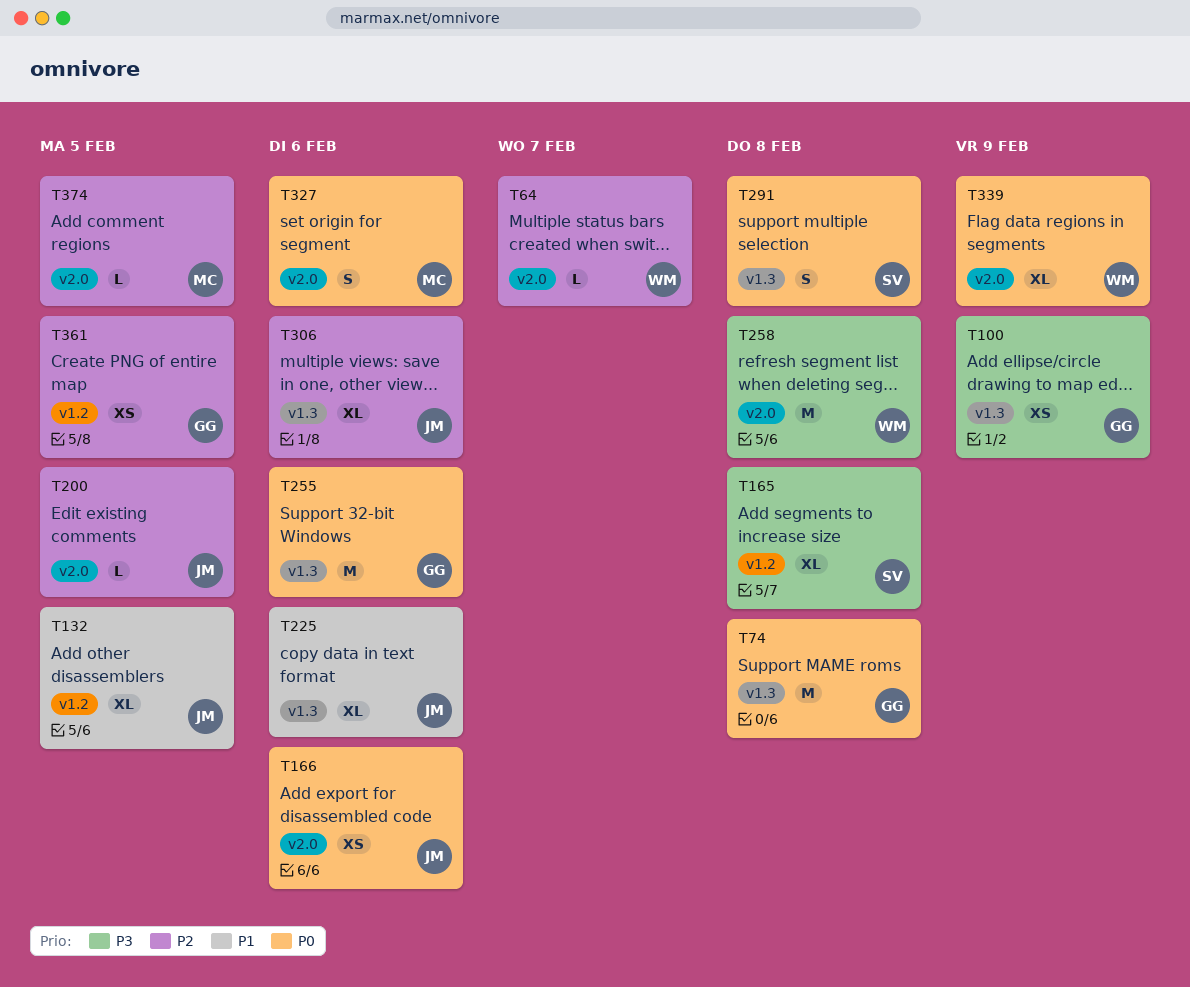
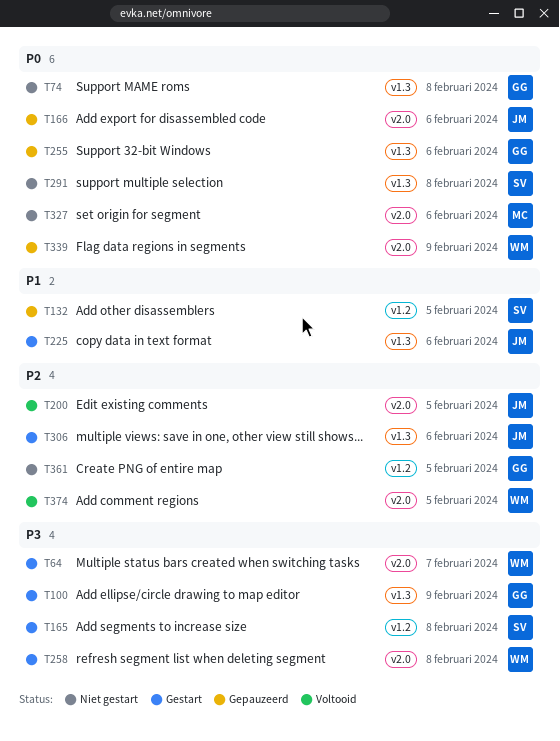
T64, priority: P2 -> P3
T132, owner: JM -> SV
T374, owner: MC -> WM

